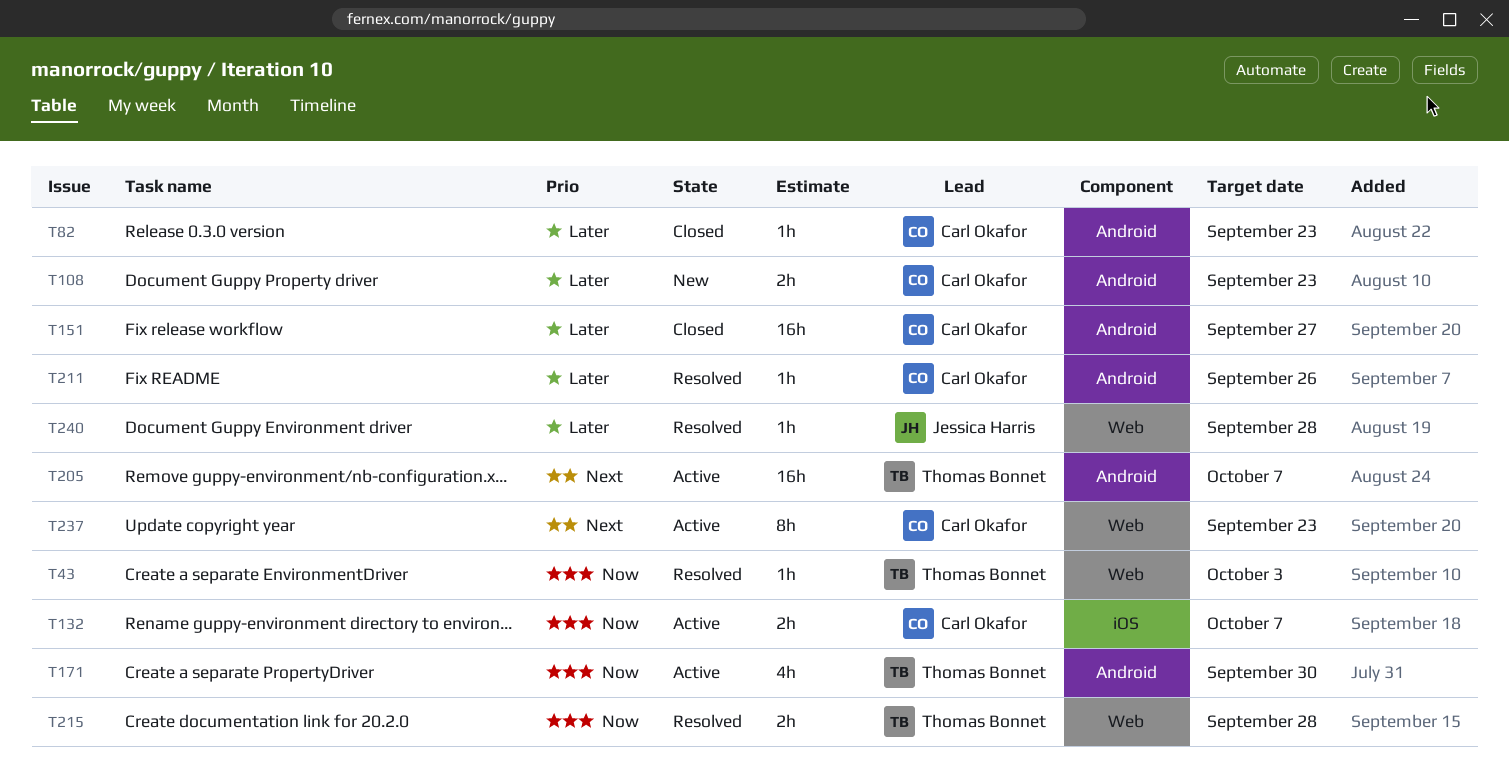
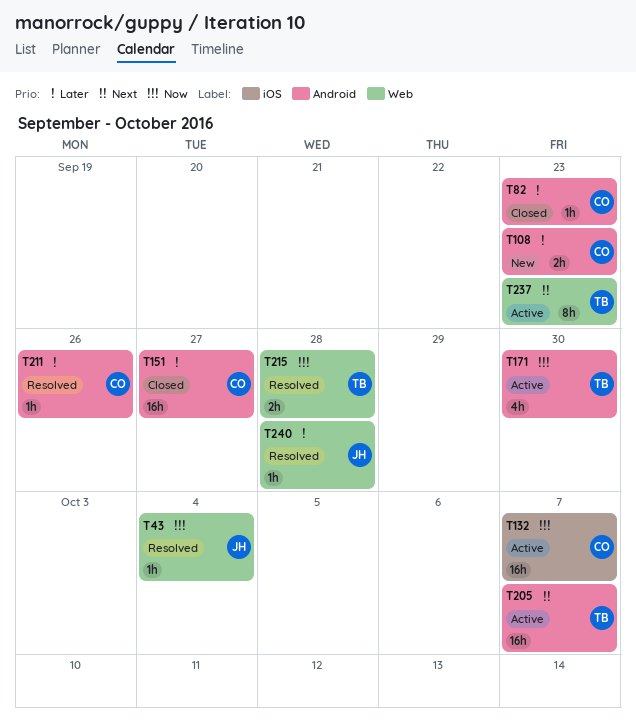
T43, owner: Thomas Bonnet -> Jessica Harris
T43, due: Oct 3 -> Oct 4
T132, estimate: 2h -> 16h
T237, owner: Carl Okafor -> Thomas Bonnet

